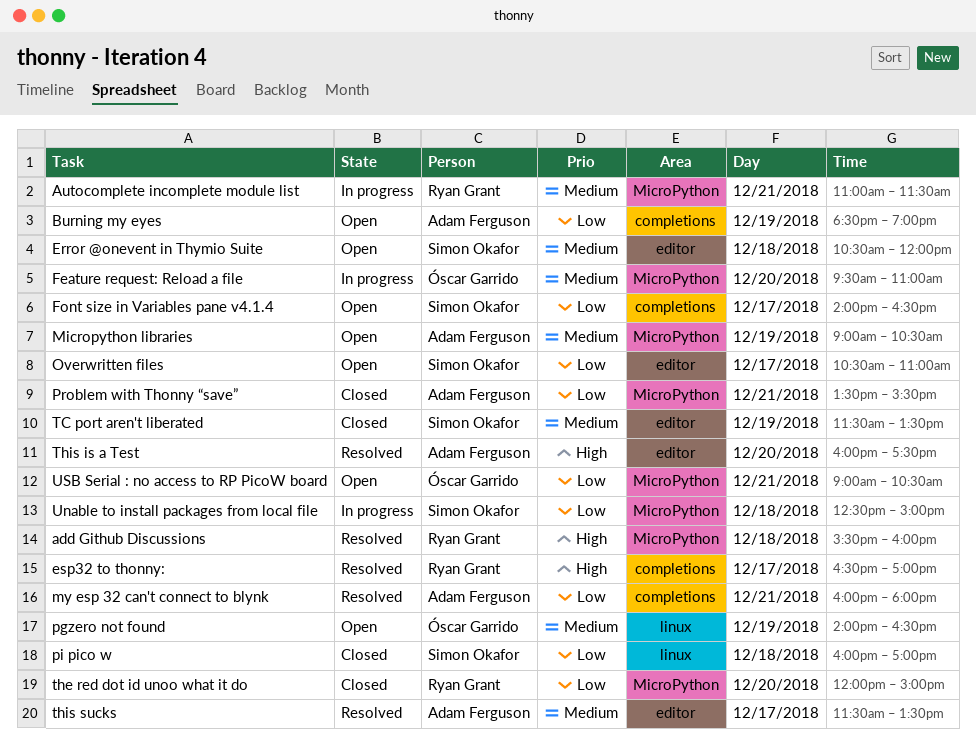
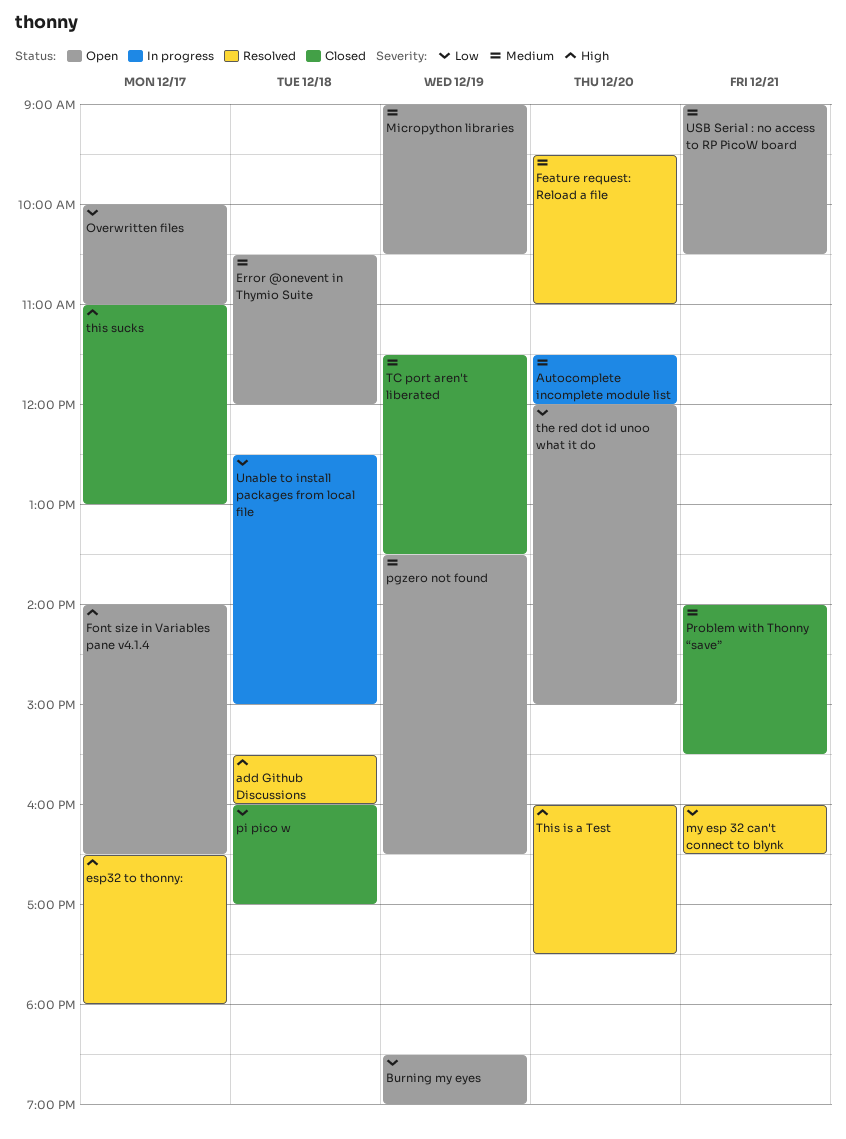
Autocomplete incomplete module list, day: Dec 21 -> Dec 20
Autocomplete incomplete module list, begins: 11:00 -> 11:30
Autocomplete incomplete module list, ends: 11:30 -> 12:00
esp32 to thonny:, ends: 17:00 -> 18:00
Feature request: Reload a file, status: In progress -> Resolved
Font size in Variables pane v4.1.4, priority: Low -> High
my esp 32 can't connect to blynk, ends: 18:00 -> 16:30
Overwritten files, begins: 10:30 -> 10:00
pgzero not found, begins: 14:00 -> 13:30
Problem with Thonny “save”, priority: Low -> Medium
Problem with Thonny “save”, begins: 13:30 -> 14:00
the red dot id unoo what it do, status: Closed -> Open
this sucks, status: Resolved -> Closed
this sucks, priority: Medium -> High
this sucks, begins: 11:30 -> 11:00
this sucks, ends: 13:30 -> 13:00
USB Serial : no access to RP PicoW board, priority: Low -> Medium

